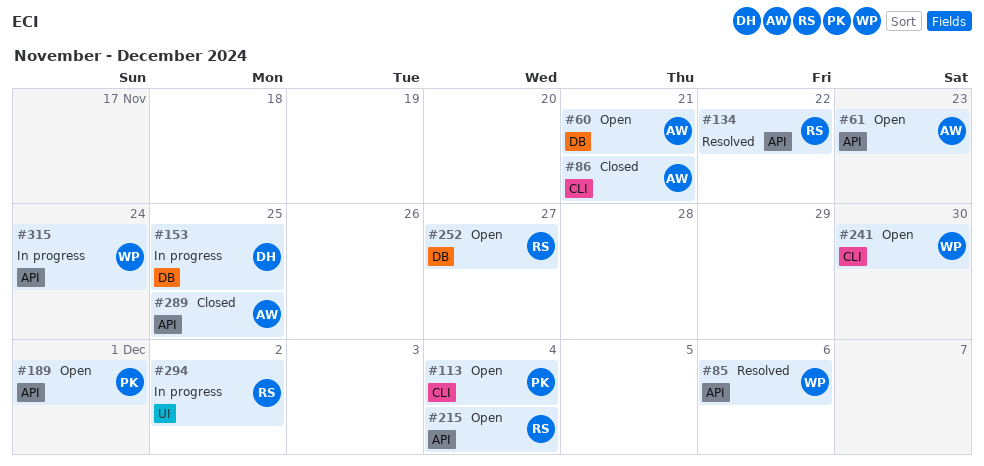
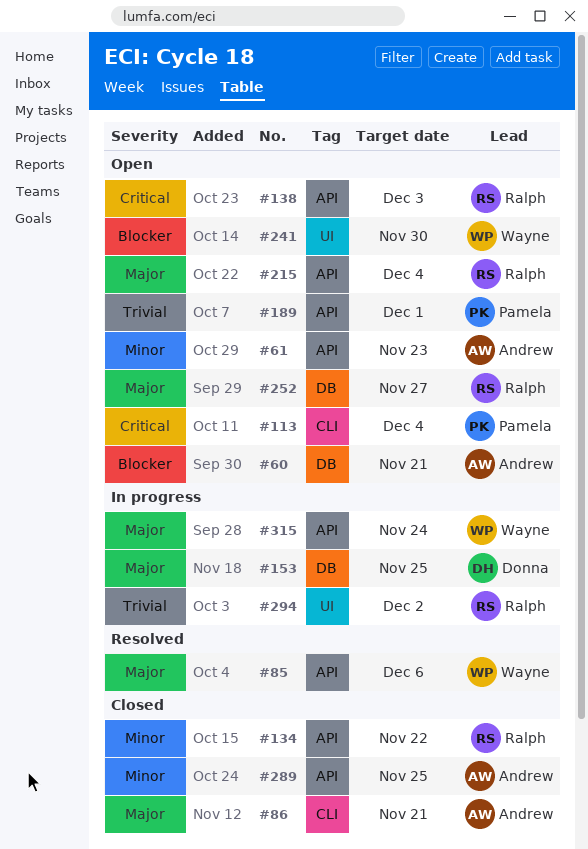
#134, status: Resolved -> Closed
#138: none -> present
#241, label: CLI -> UI

